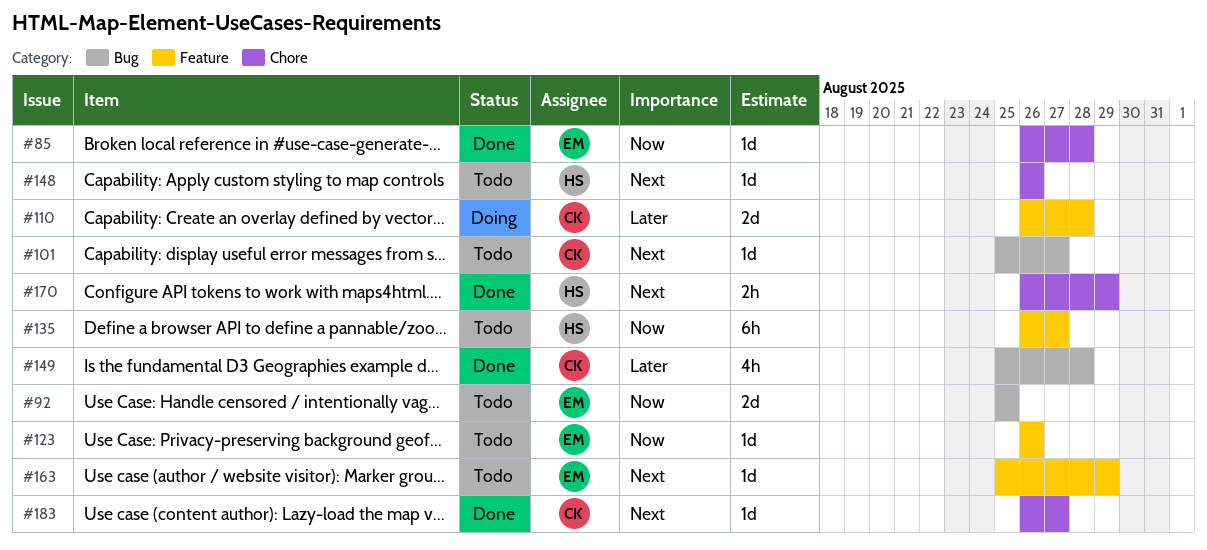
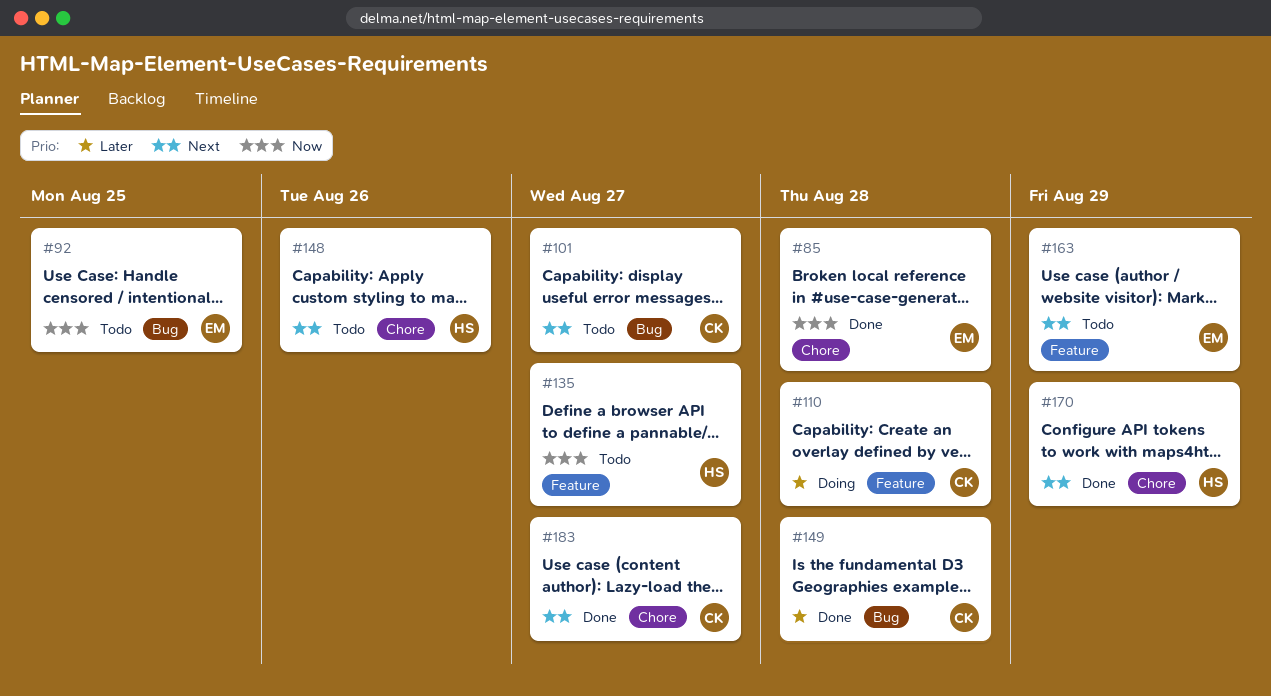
#123: present -> none

